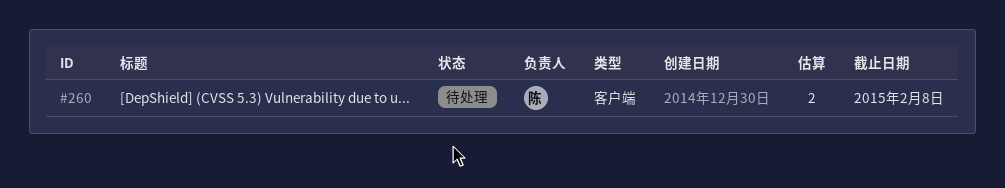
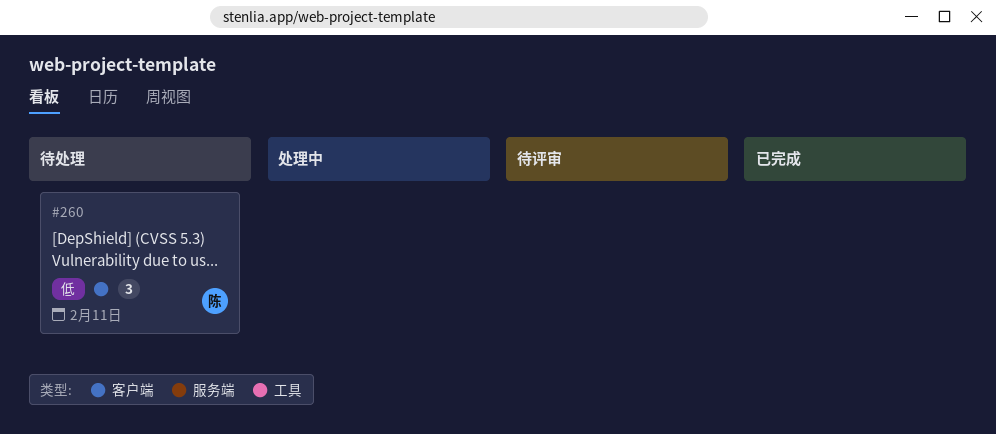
#260, estimate: 2 -> 3
#260, due: Feb 8 -> Feb 11

